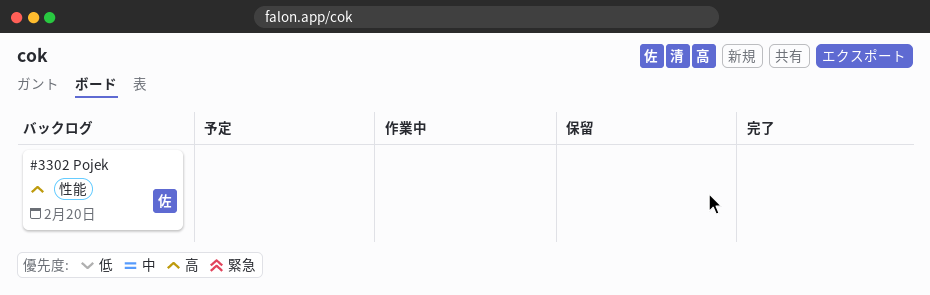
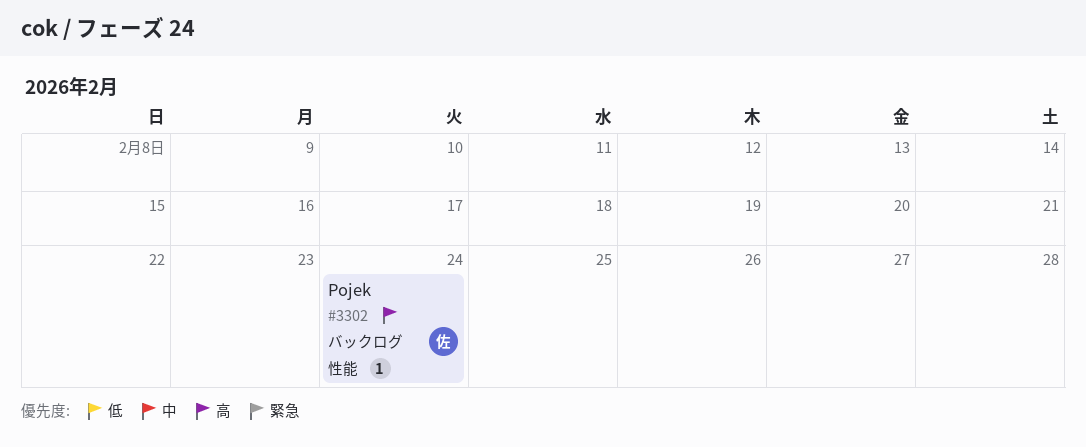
#3302, due: Feb 20 -> Feb 24

